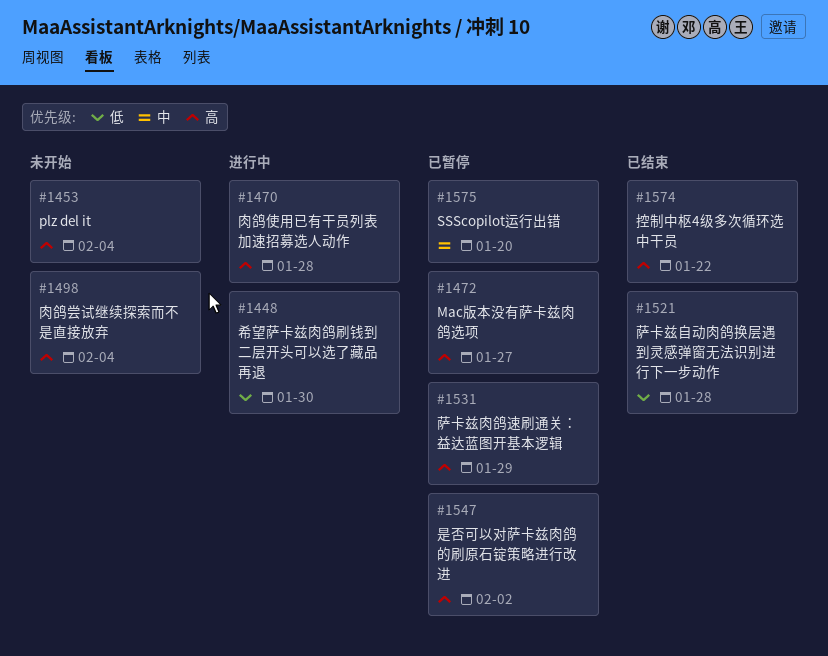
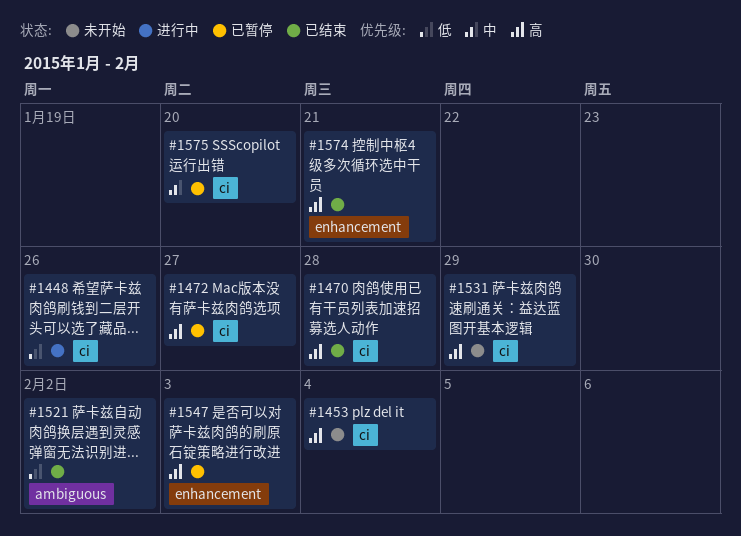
#1448, due: Jan 30 -> Jan 26
#1470, status: 进行中 -> 已结束
#1498: present -> none
#1521, due: Jan 28 -> Feb 2
#1531, status: 已暂停 -> 未开始
#1547, due: Feb 2 -> Feb 3
#1574, due: Jan 22 -> Jan 21

